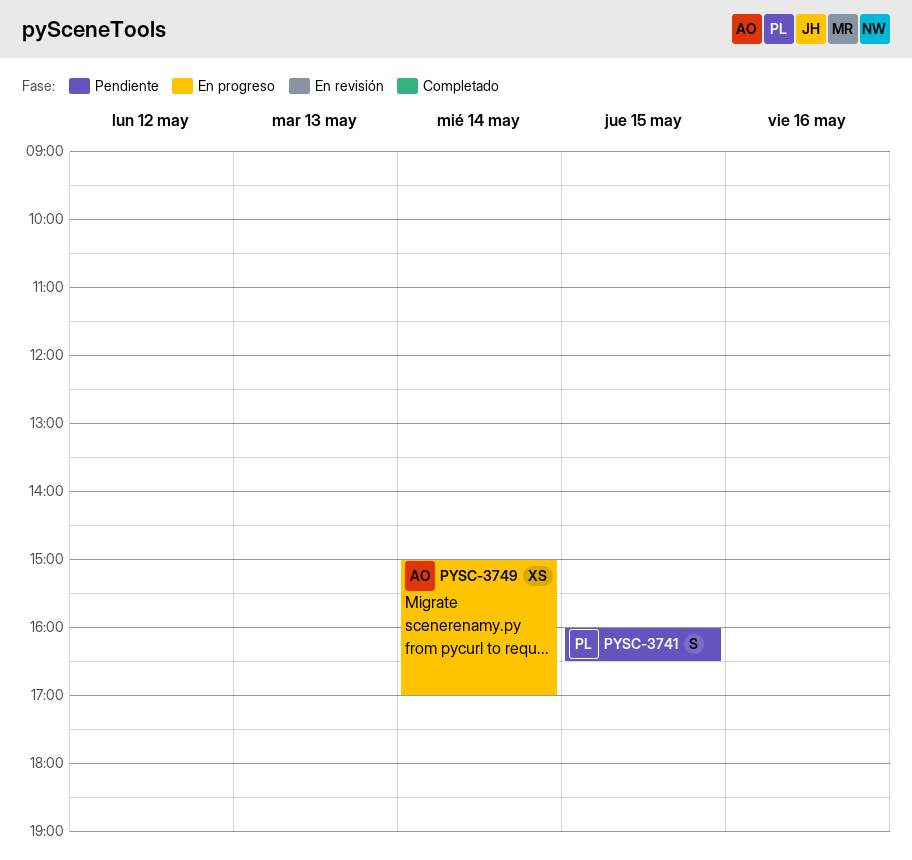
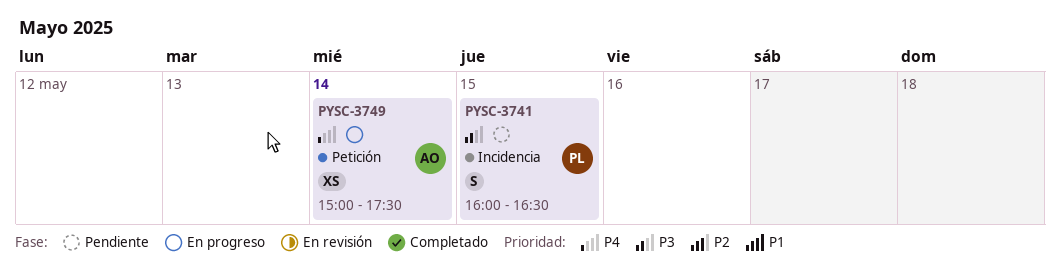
PYSC-3749, ends: 17:00 -> 17:30

